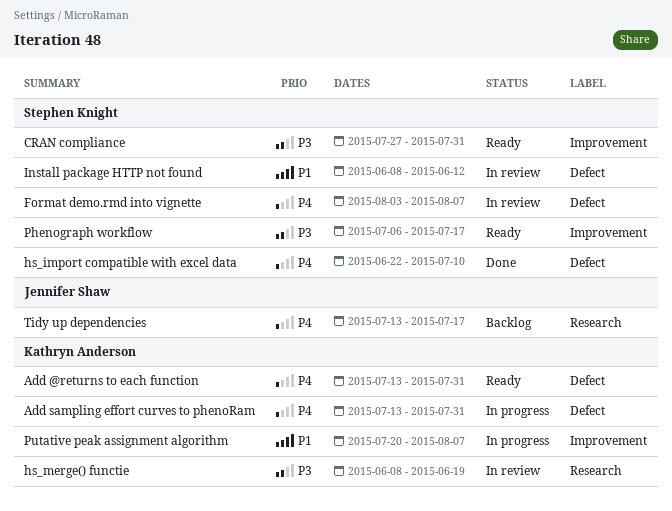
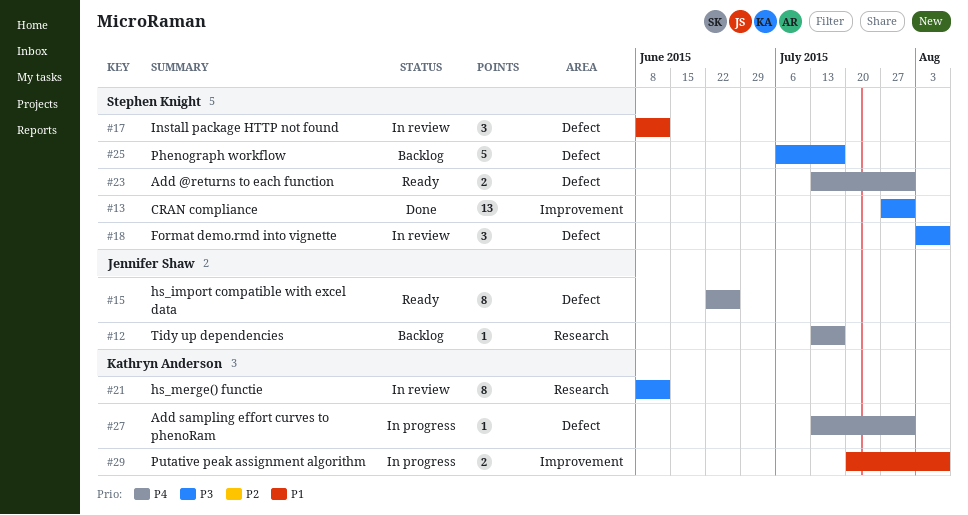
Add @returns to each function, owner: Kathryn Anderson -> Stephen Knight
CRAN compliance, status: Ready -> Done
Format demo.rmd into vignette, priority: P4 -> P3
hs_import compatible with excel data, status: Done -> Ready
hs_import compatible with excel data, owner: Stephen Knight -> Jennifer Shaw
hs_import compatible with excel data, due: Jul 10 -> Jun 26
hs_merge() functie, due: Jun 19 -> Jun 12
Phenograph workflow, status: Ready -> Backlog
Phenograph workflow, label: Improvement -> Defect

